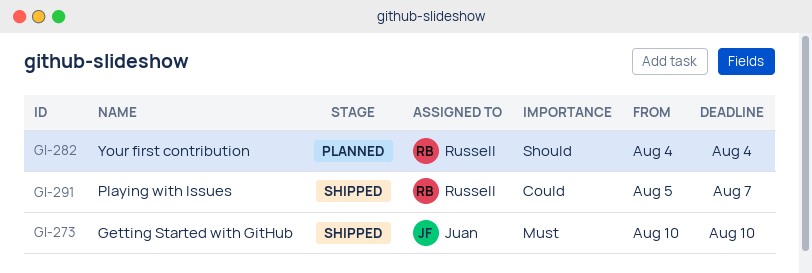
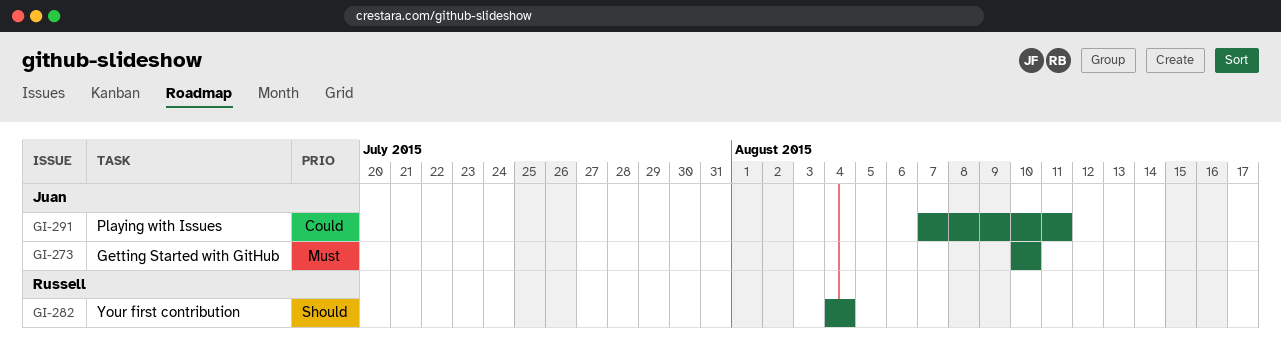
GI-291, owner: Russell -> Juan
GI-291, start: Aug 5 -> Aug 7
GI-291, due: Aug 7 -> Aug 11

